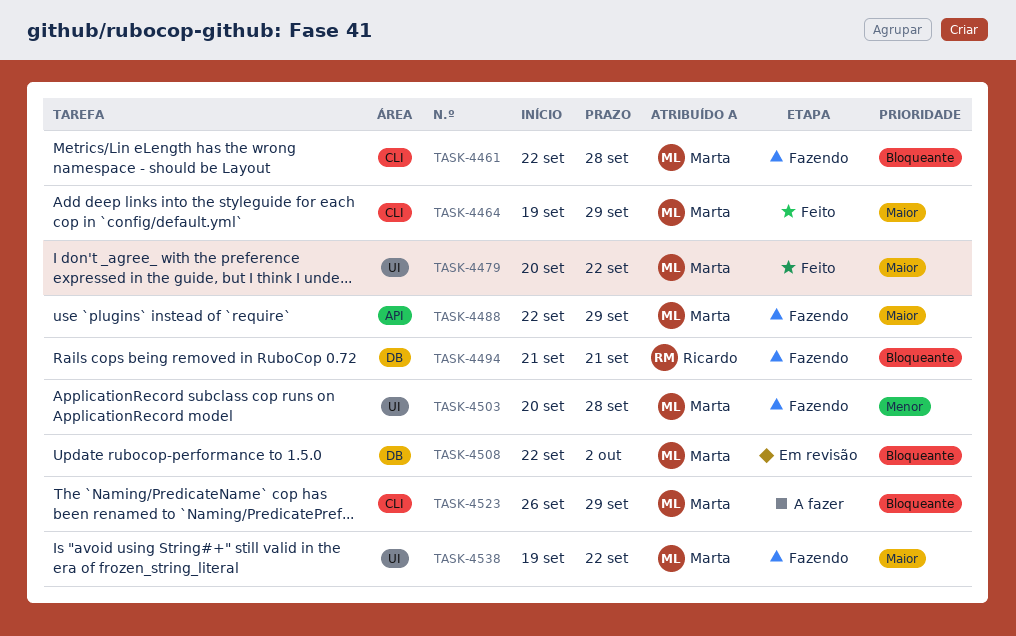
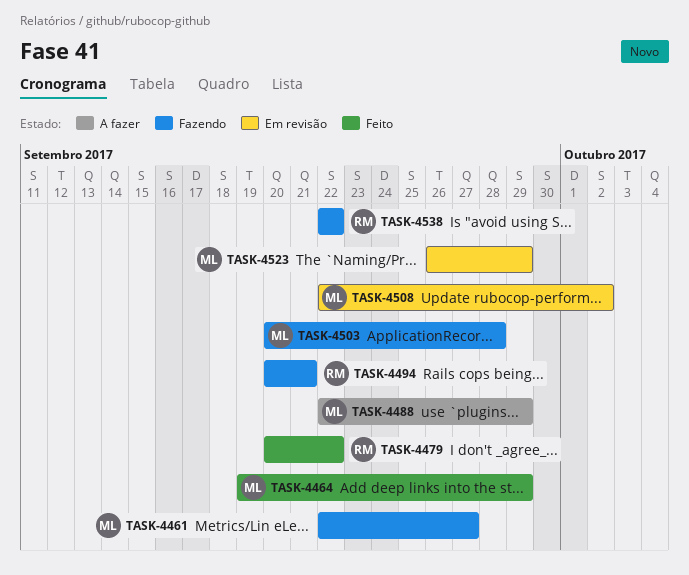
TASK-4461, due: Sep 28 -> Sep 27
TASK-4479, owner: Marta -> Ricardo
TASK-4488, status: Fazendo -> A fazer
TASK-4494, start: Sep 21 -> Sep 20
TASK-4523, status: A fazer -> Em revisão
TASK-4538, owner: Marta -> Ricardo
TASK-4538, start: Sep 19 -> Sep 22

